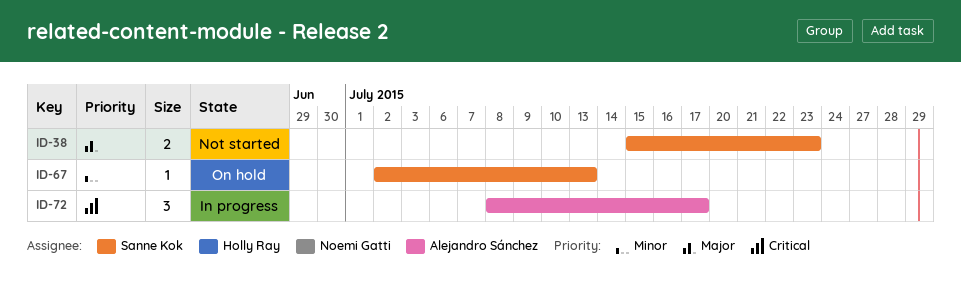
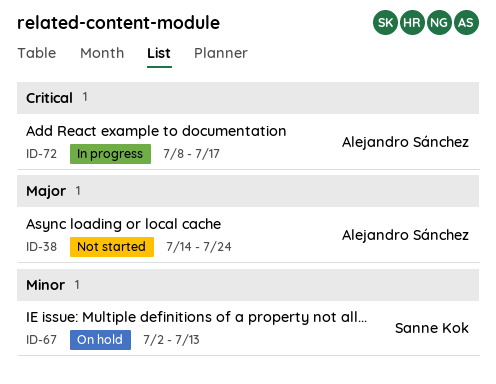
ID-38, owner: Sanne Kok -> Alejandro Sánchez
ID-38, start: Jul 15 -> Jul 14
ID-38, due: Jul 23 -> Jul 24

